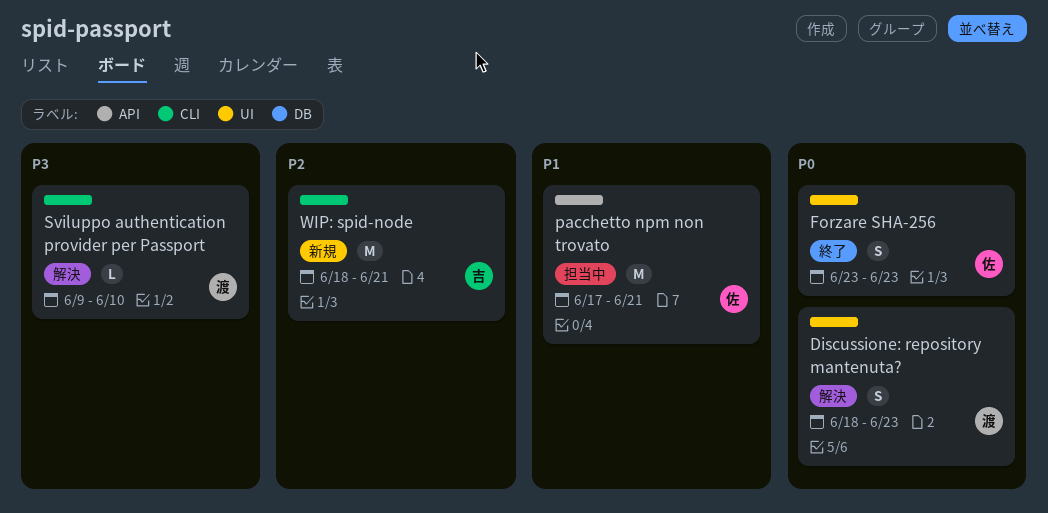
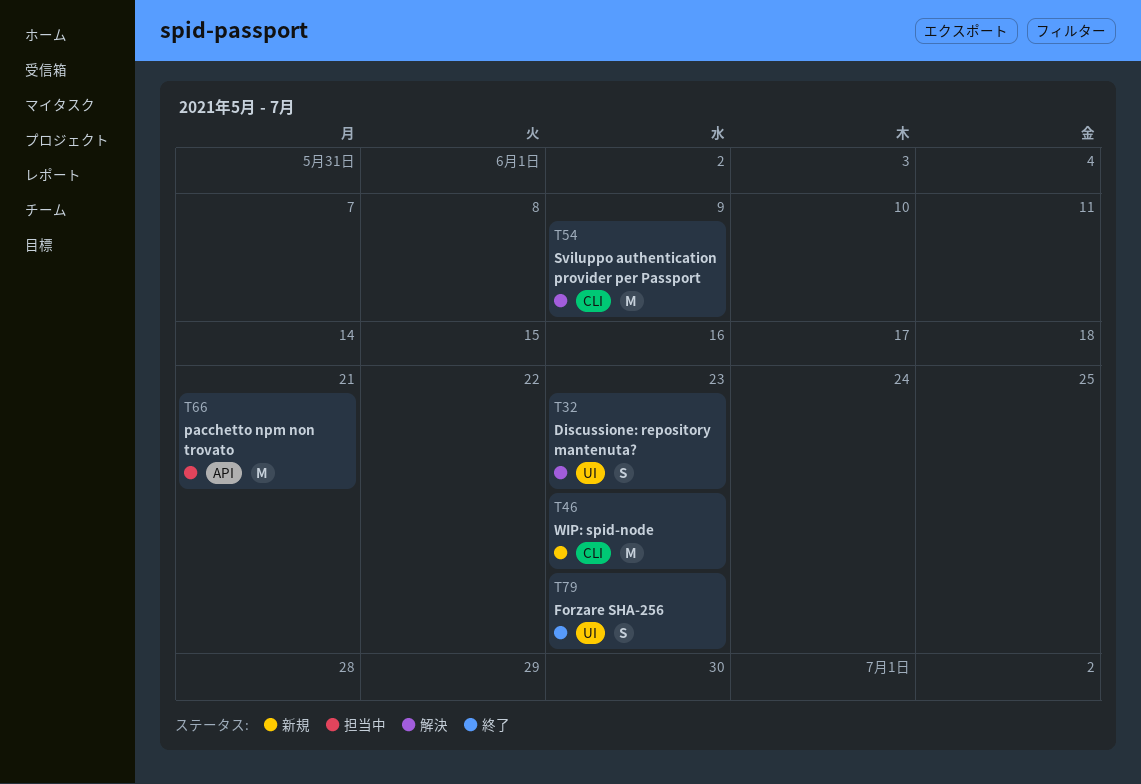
Sviluppo authentication provider per Passport, estimate: L -> M
Sviluppo authentication provider per Passport, due: Jun 10 -> Jun 9
WIP: spid-node, due: Jun 21 -> Jun 23

